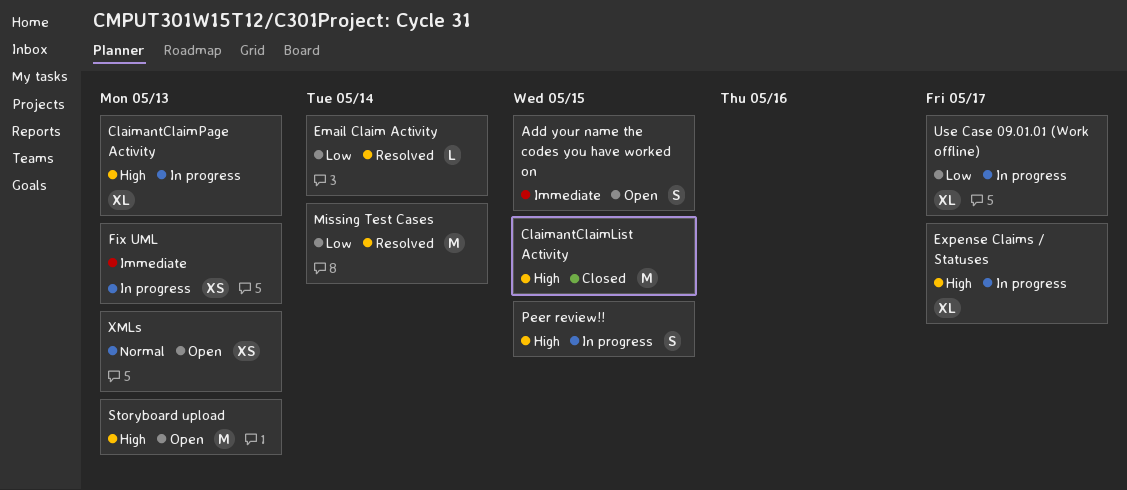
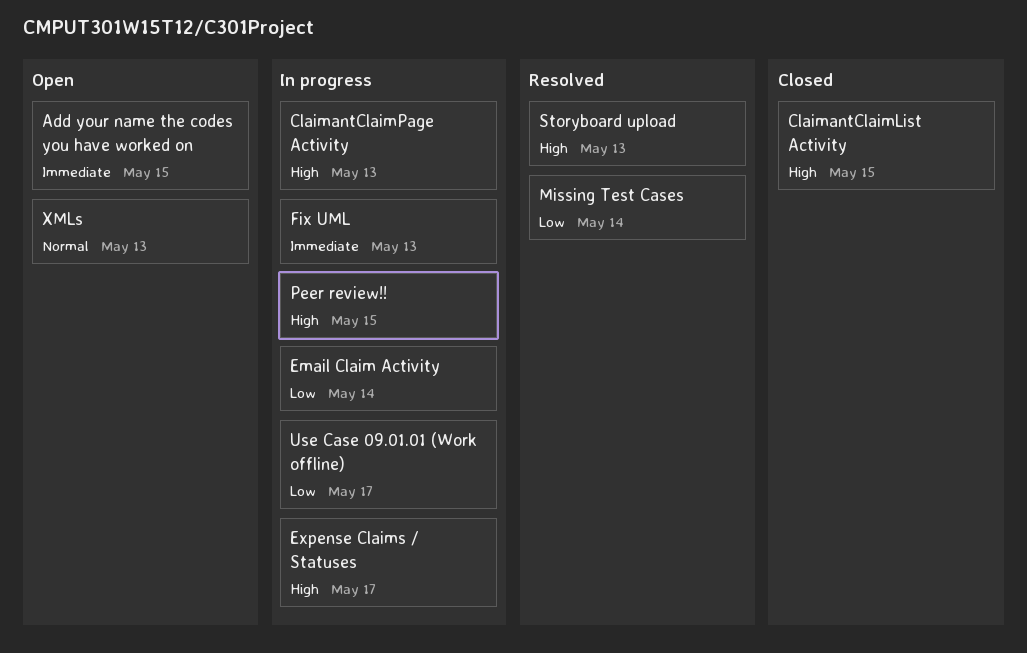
Email Claim Activity, status: Resolved -> In progress
Storyboard upload, status: Open -> Resolved

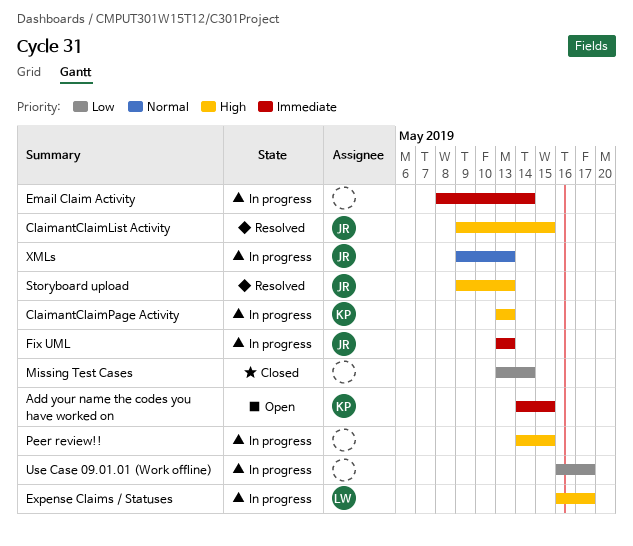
ClaimantClaimList Activity, status: Closed -> Resolved
Email Claim Activity, priority: Low -> Immediate
Missing Test Cases, status: Resolved -> Closed
XMLs, status: Open -> In progress

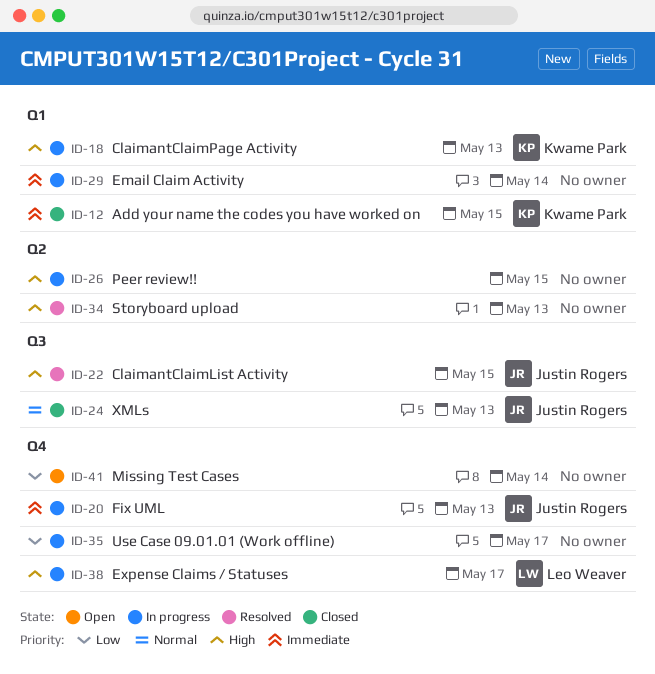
Add your name the codes you have worked on, status: Open -> Closed
Missing Test Cases, status: Closed -> Open
Storyboard upload, owner: Justin Rogers -> none
XMLs, status: In progress -> Closed

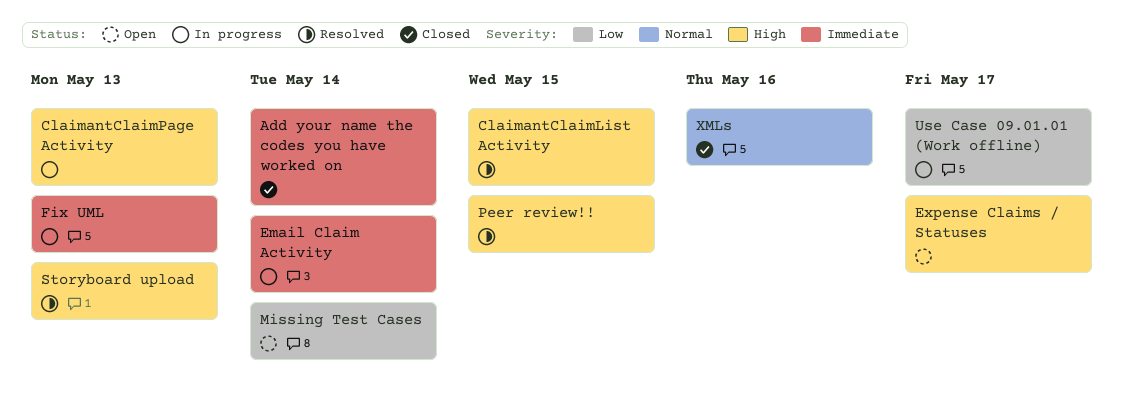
Add your name the codes you have worked on, due: May 15 -> May 14
Expense Claims / Statuses, status: In progress -> Open
Peer review!!, status: In progress -> Resolved
XMLs, due: May 13 -> May 16

